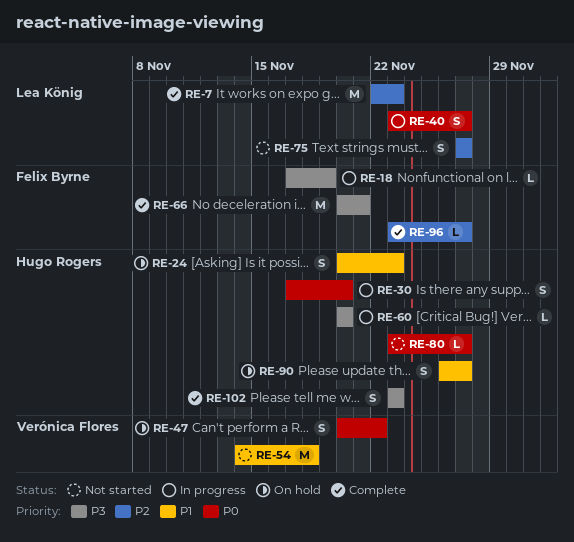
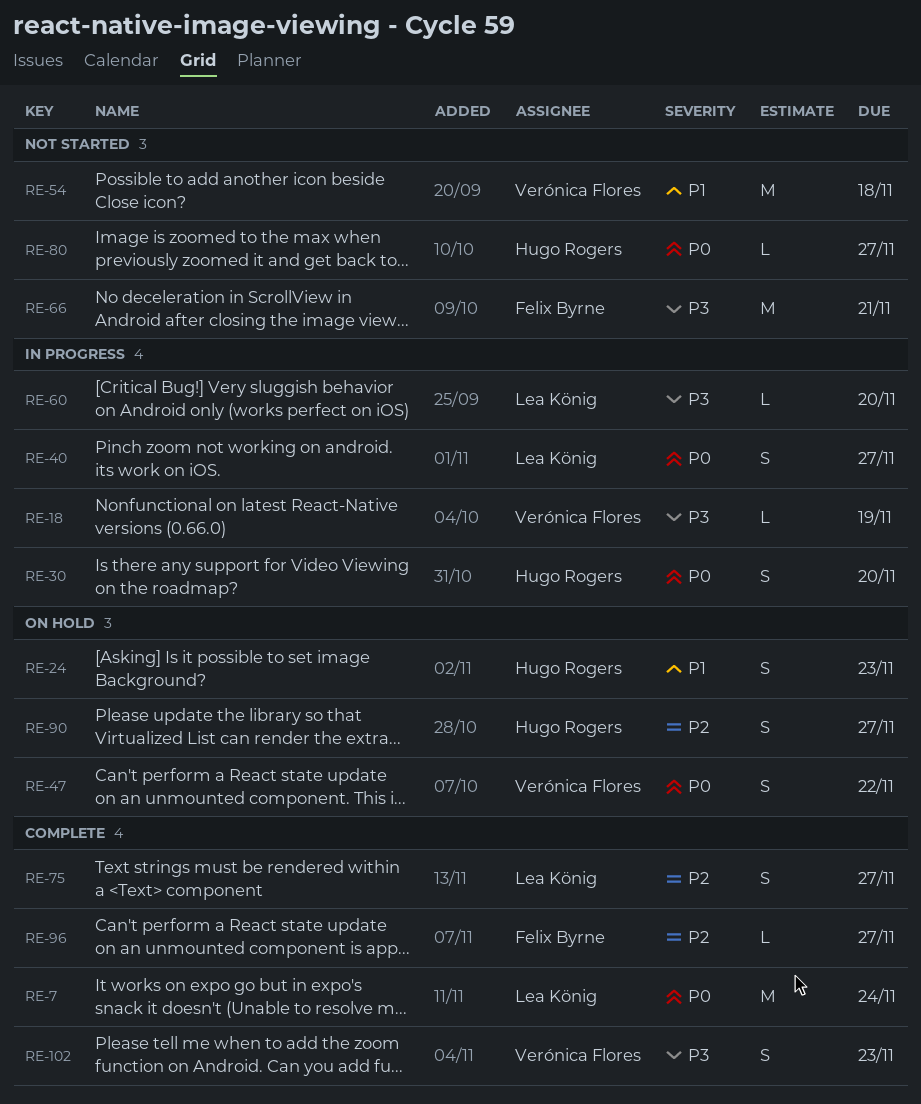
RE-7, priority: P2 -> P0
RE-7, due: Nov 23 -> Nov 24
RE-18, owner: Felix Byrne -> Verónica Flores
RE-60, owner: Hugo Rogers -> Lea König
RE-66, status: Complete -> Not started
RE-75, status: Not started -> Complete
RE-90, priority: P1 -> P2
RE-102, owner: Hugo Rogers -> Verónica Flores

